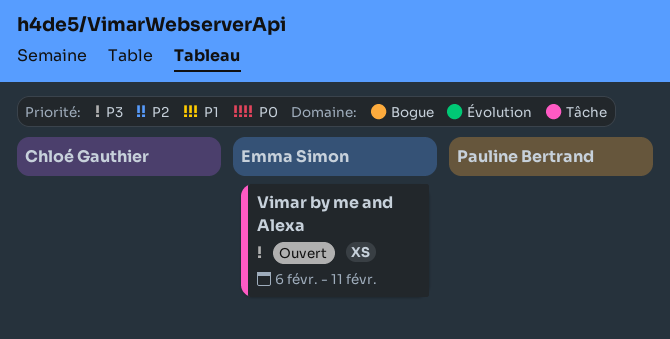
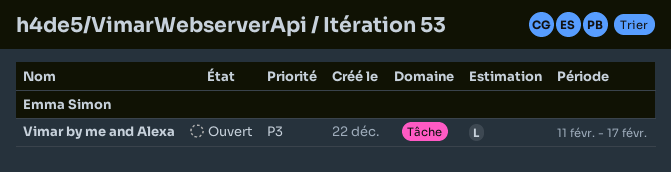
Vimar by me and Alexa, estimate: XS -> L
Vimar by me and Alexa, start: Feb 6 -> Feb 11
Vimar by me and Alexa, due: Feb 11 -> Feb 17

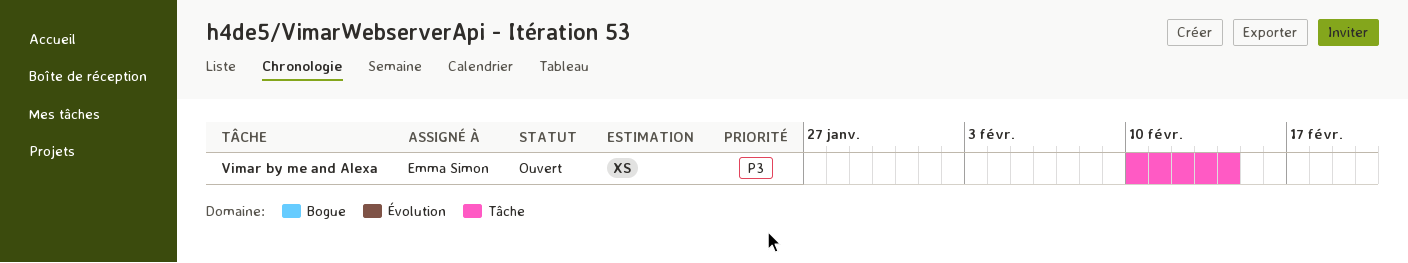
Vimar by me and Alexa, estimate: L -> XS
Vimar by me and Alexa, start: Feb 11 -> Feb 10
Vimar by me and Alexa, due: Feb 17 -> Feb 14

